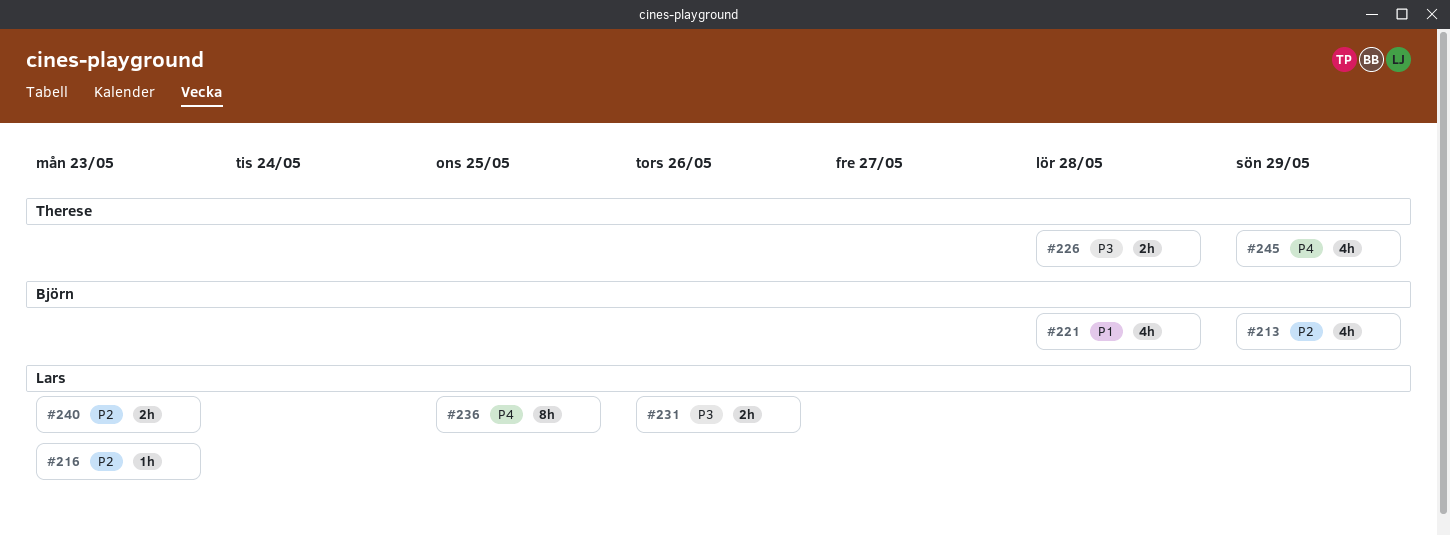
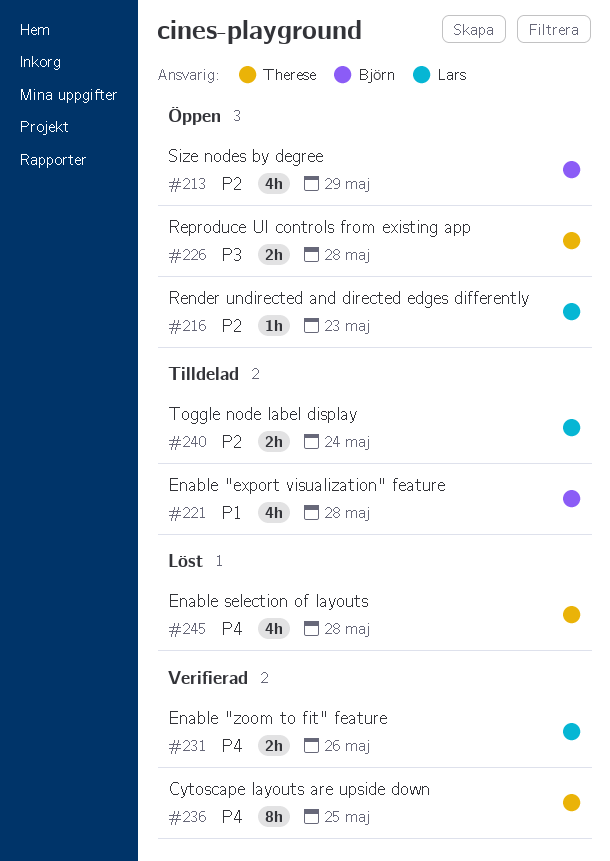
#231, priority: P3 -> P4
#236, owner: Lars -> Therese
#240, due: May 23 -> May 24
#245, due: May 29 -> May 28

